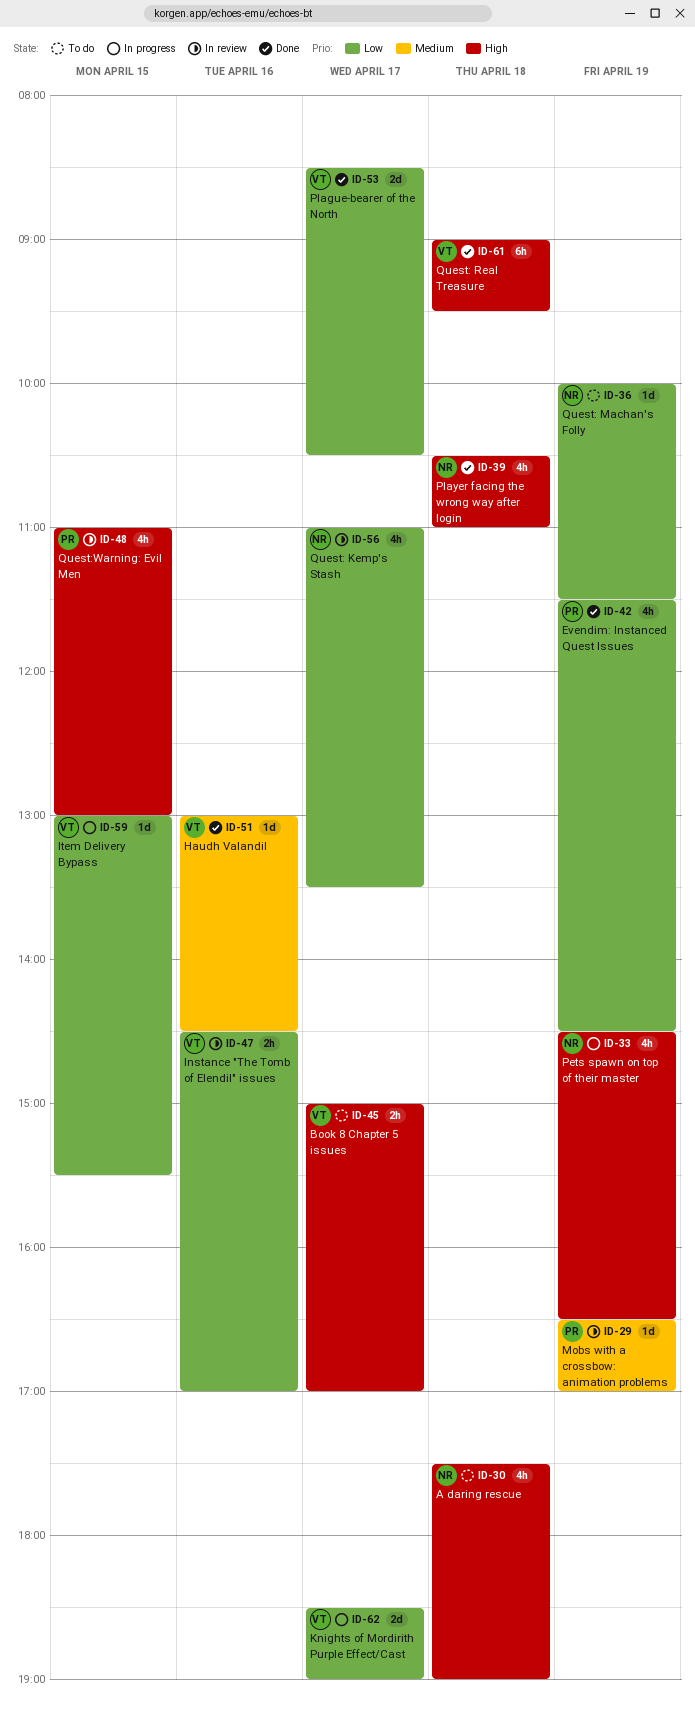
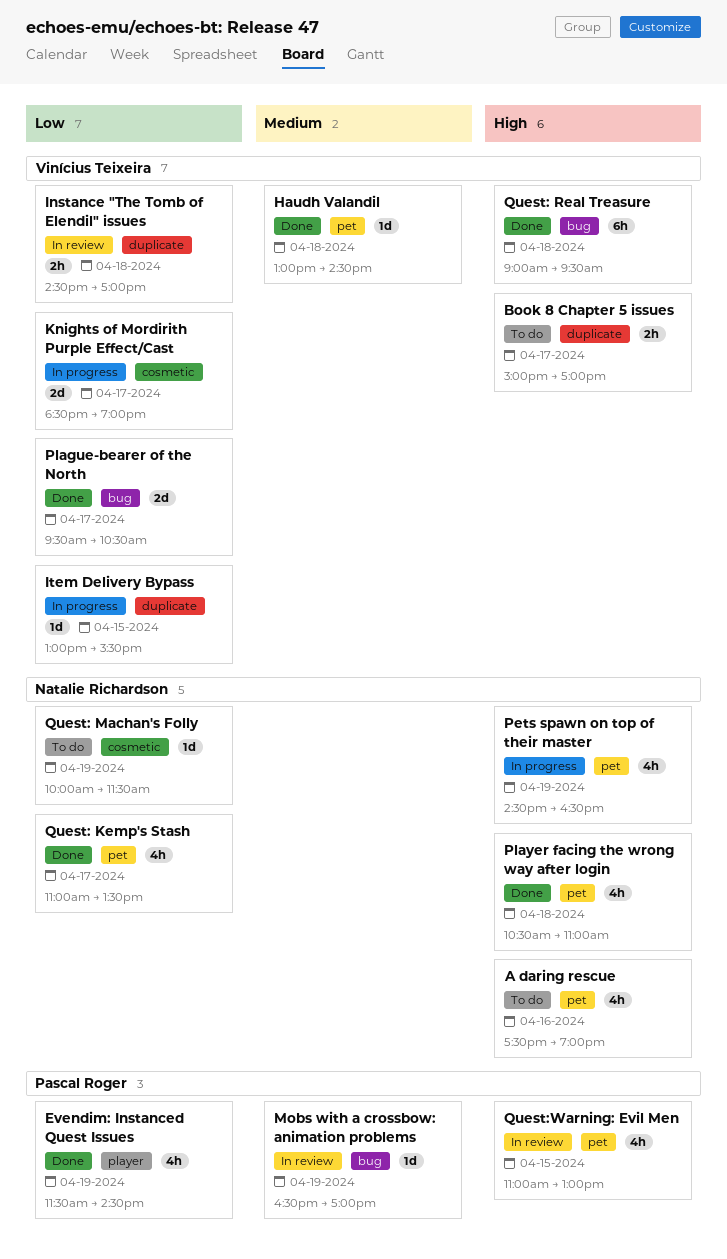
A daring rescue, day: Apr 18 -> Apr 16
Haudh Valandil, day: Apr 16 -> Apr 18
Instance "The Tomb of Elendil" issues, day: Apr 16 -> Apr 18
Plague-bearer of the North, begins: 08:30 -> 09:30
Quest: Kemp's Stash, status: In review -> Done

